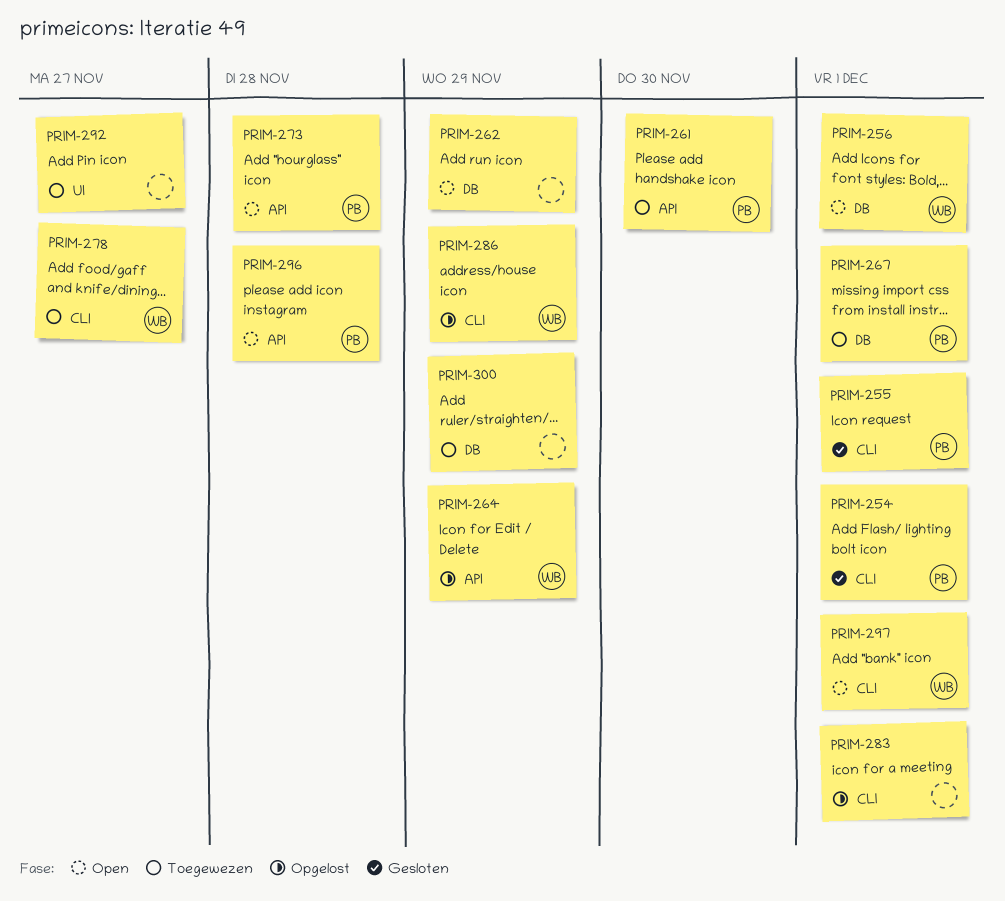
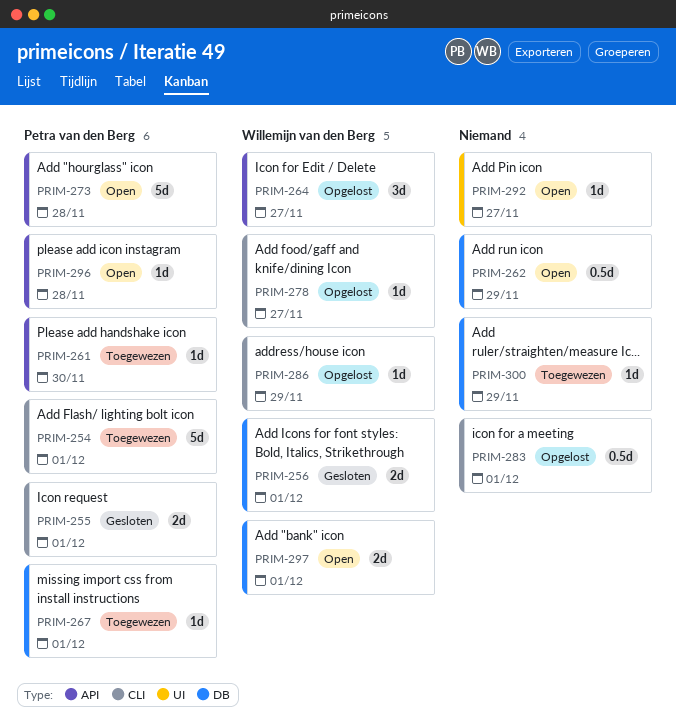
PRIM-254, status: Gesloten -> Toegewezen
PRIM-256, status: Open -> Gesloten
PRIM-264, due: Nov 29 -> Nov 27
PRIM-278, status: Toegewezen -> Opgelost
PRIM-292, status: Toegewezen -> Open
PRIM-297, label: CLI -> DB

